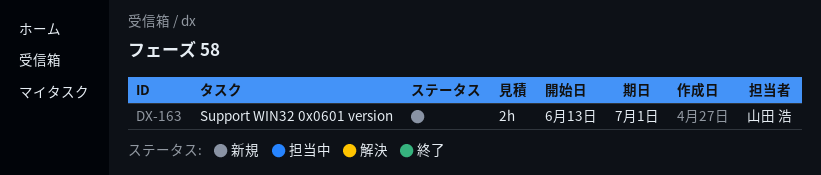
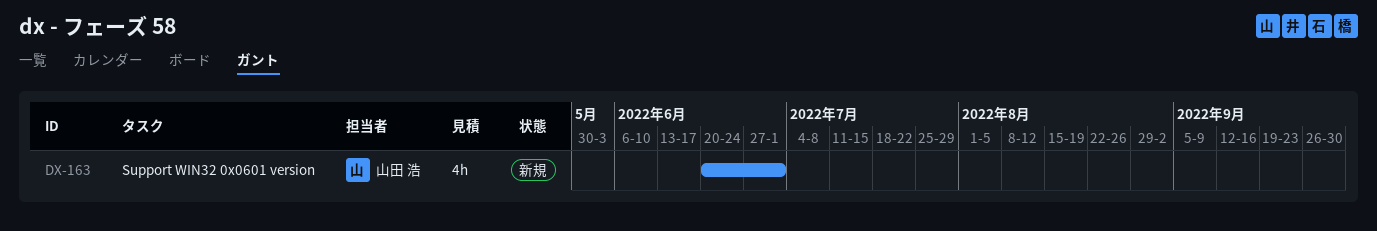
DX-163, estimate: 2h -> 4h
DX-163, start: Jun 13 -> Jun 20

